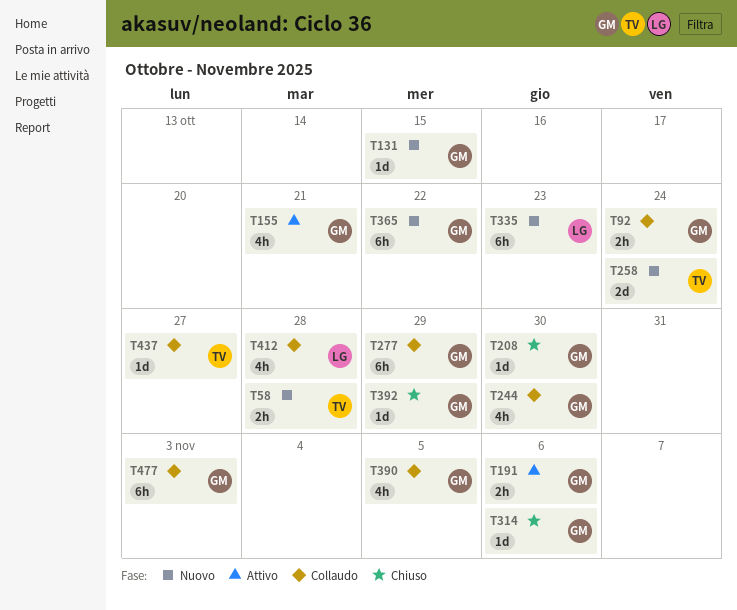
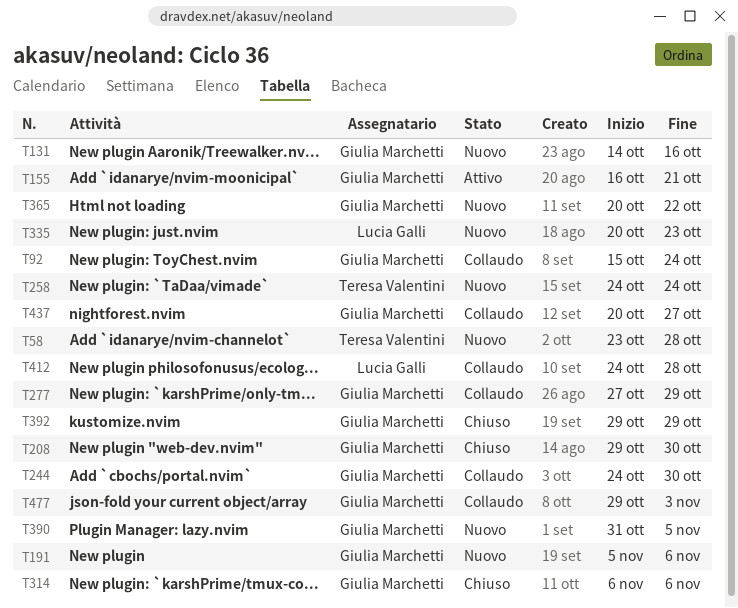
T131, due: Oct 15 -> Oct 16
T191, status: Attivo -> Nuovo
T390, status: Collaudo -> Nuovo
T437, owner: Teresa Valentini -> Giulia Marchetti

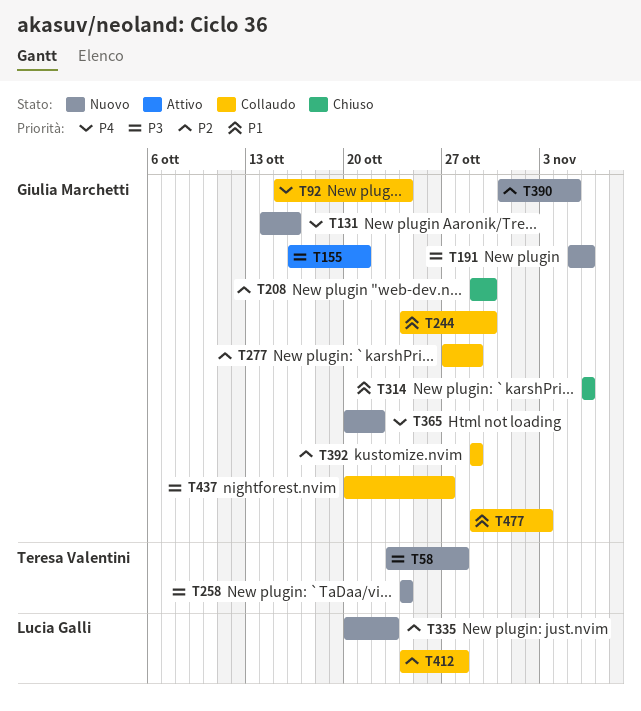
T392, status: Chiuso -> Collaudo

